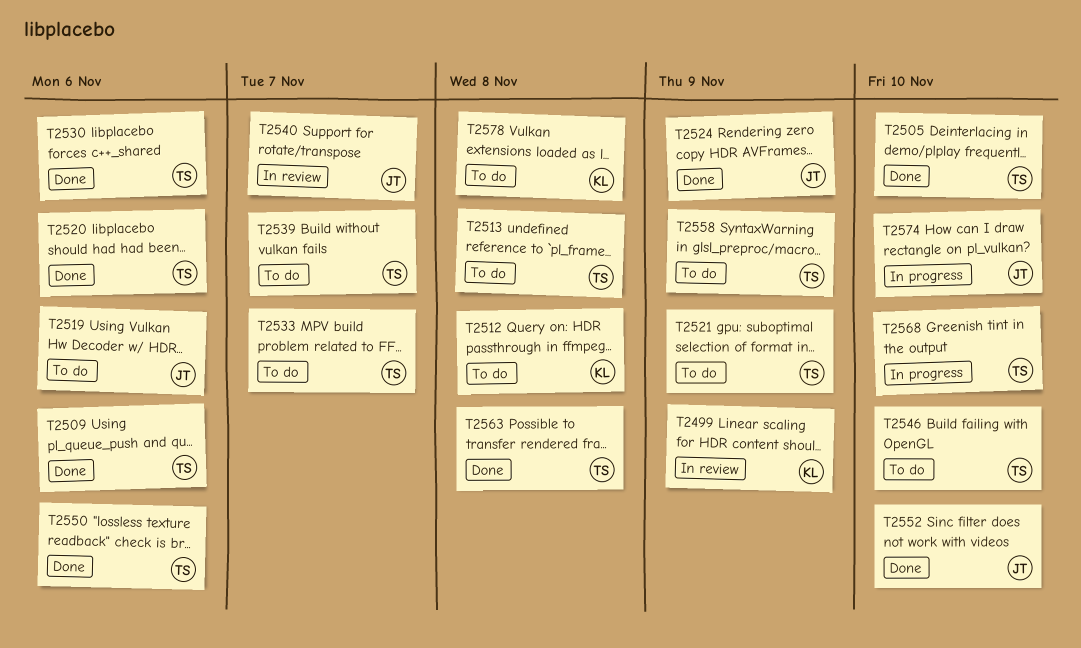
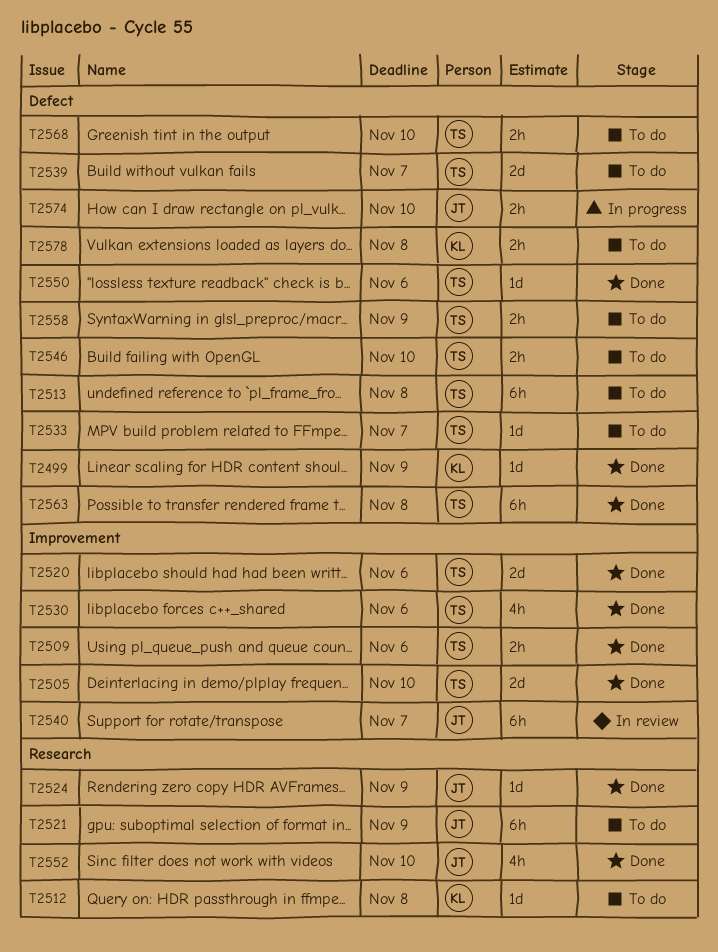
T2499, status: In review -> Done
T2519: present -> none
T2521, owner: TS -> JT
T2568, status: In progress -> To do

